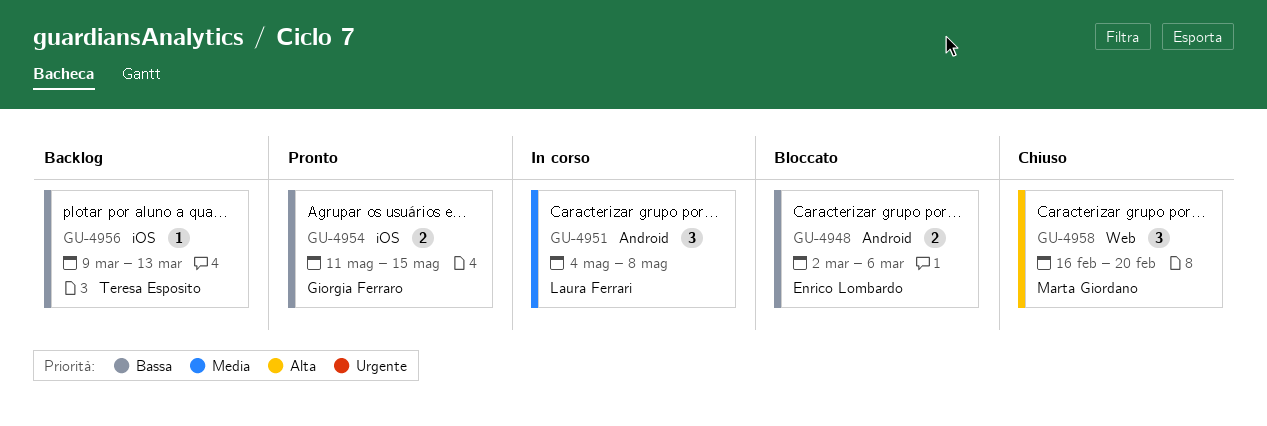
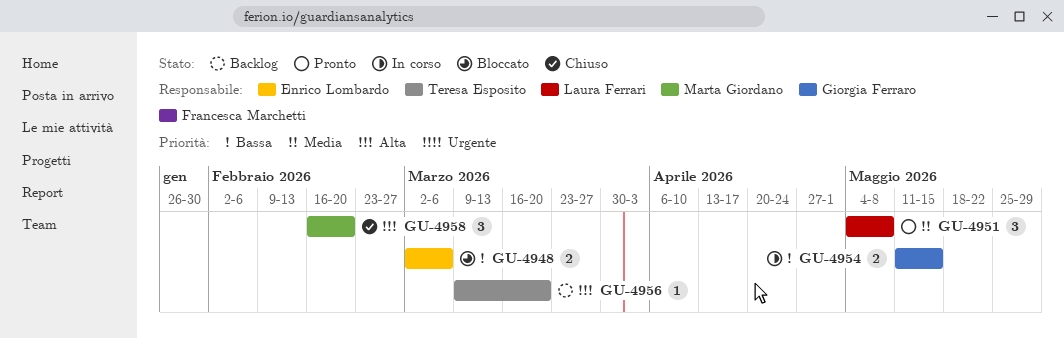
GU-4951, status: In corso -> Pronto
GU-4954, status: Pronto -> In corso
GU-4956, priority: Bassa -> Alta
GU-4956, due: Mar 13 -> Mar 20

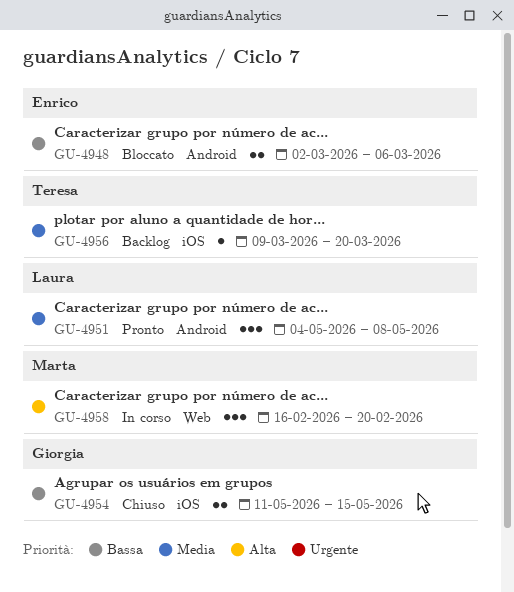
GU-4954, status: In corso -> Chiuso
GU-4956, priority: Alta -> Media
GU-4958, status: Chiuso -> In corso

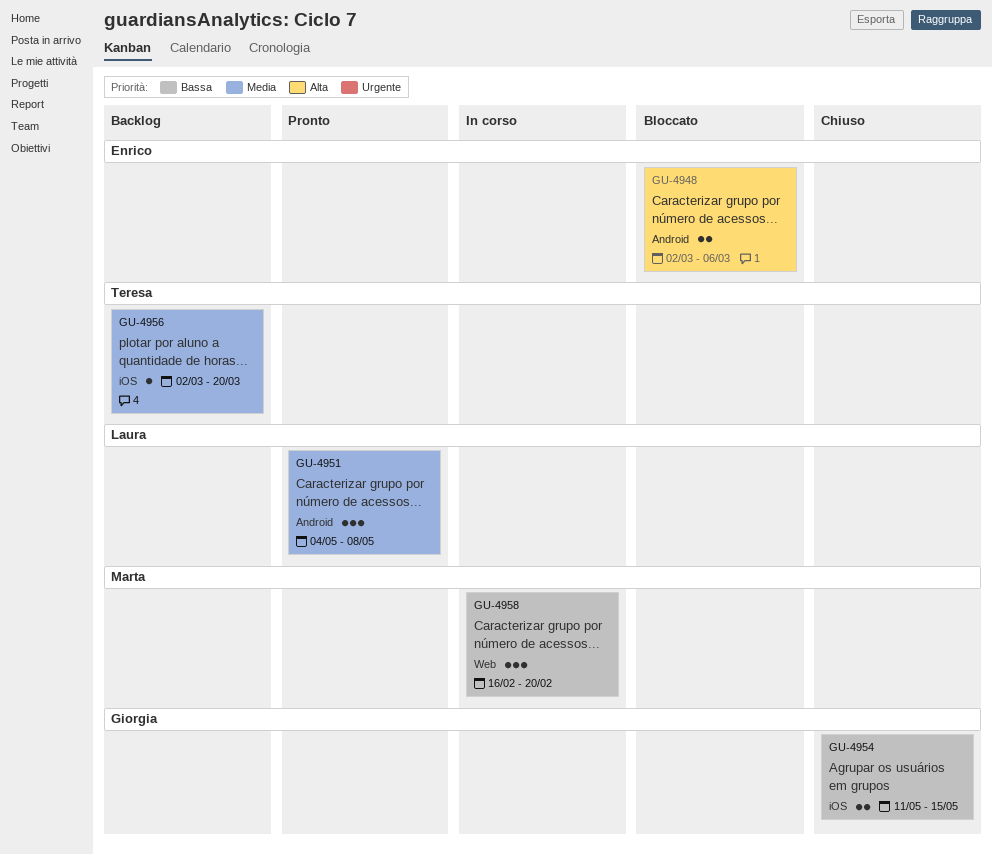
GU-4948, priority: Bassa -> Alta
GU-4956, start: Mar 9 -> Mar 2
GU-4958, priority: Alta -> Bassa

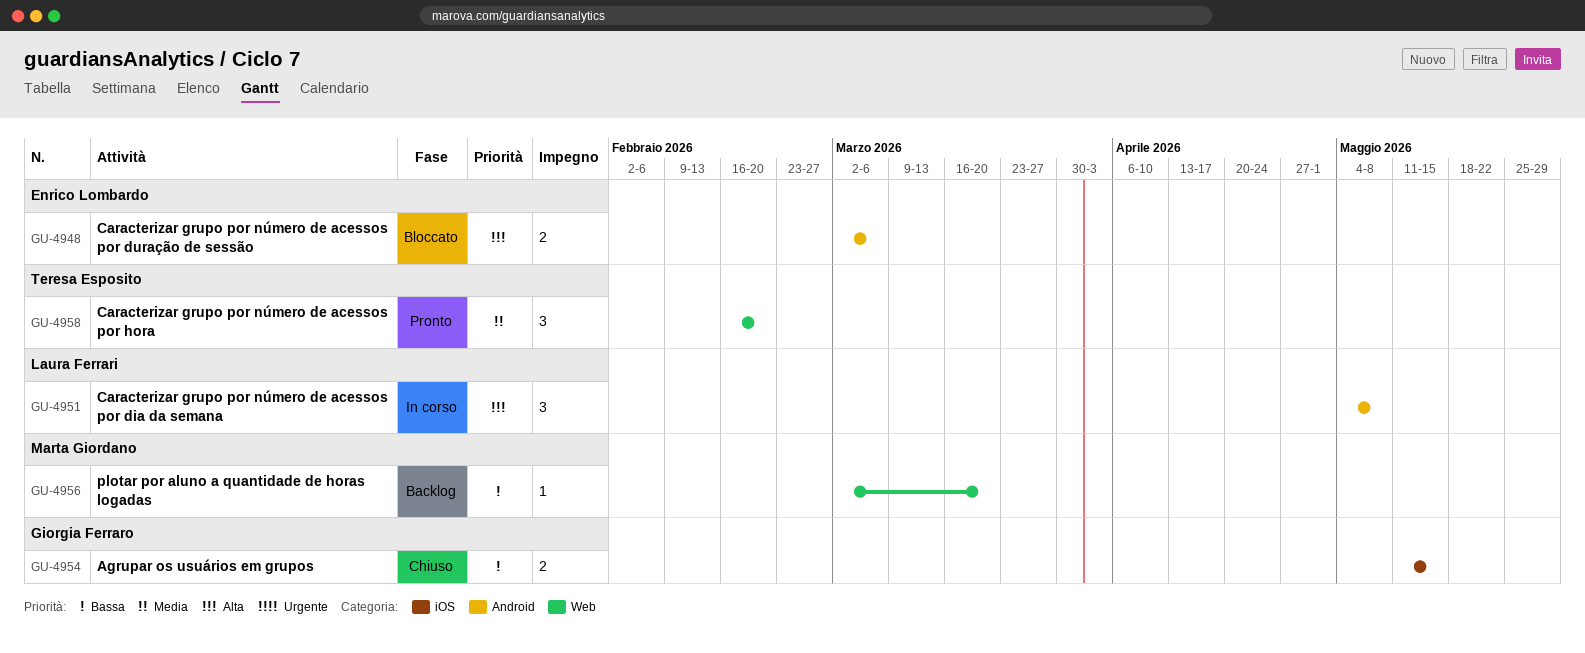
GU-4951, status: Pronto -> In corso
GU-4951, priority: Media -> Alta
GU-4956, owner: Teresa Esposito -> Marta Giordano
GU-4956, priority: Media -> Bassa
GU-4956, label: iOS -> Web
GU-4958, status: In corso -> Pronto
GU-4958, owner: Marta Giordano -> Teresa Esposito
GU-4958, priority: Bassa -> Media

